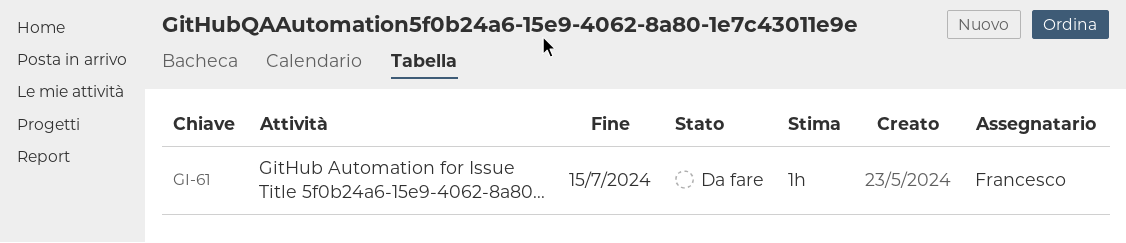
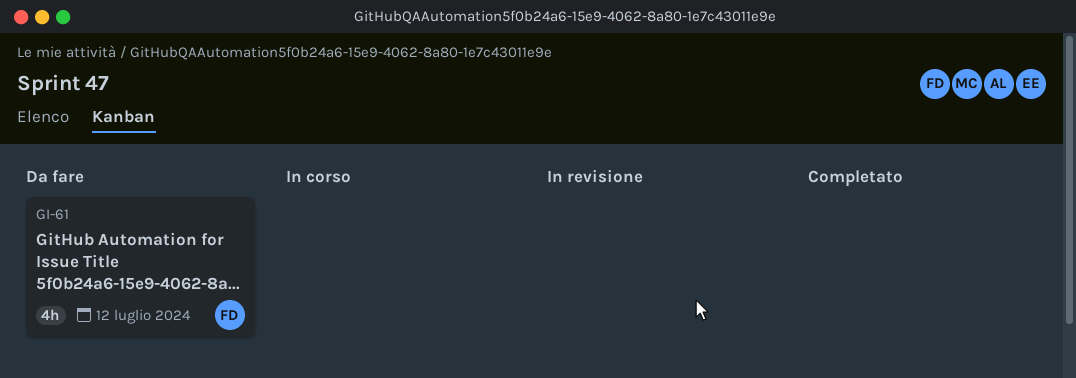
GI-61, estimate: 1h -> 4h
GI-61, due: Jul 15 -> Jul 12

